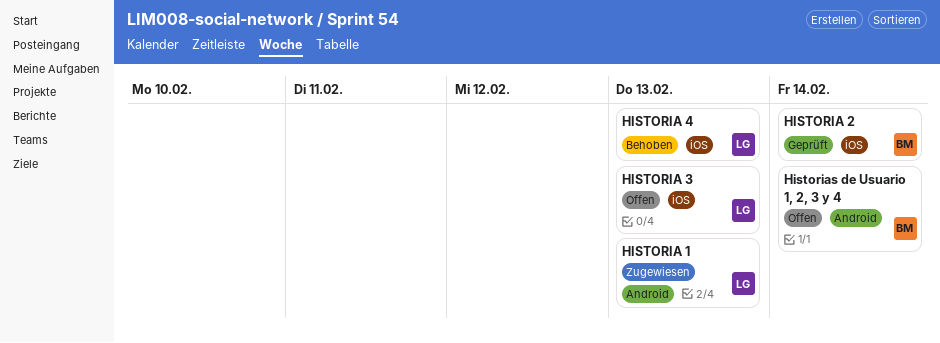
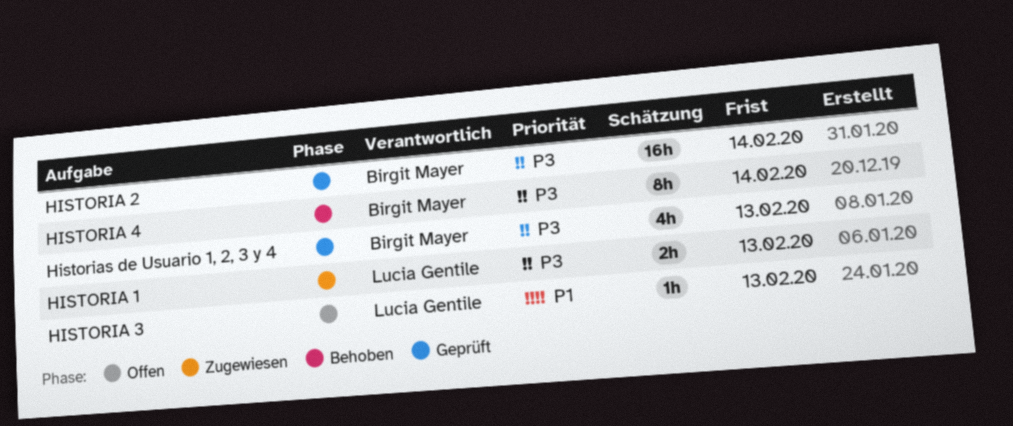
HISTORIA 4, owner: Lucia Gentile -> Birgit Mayer
HISTORIA 4, due: Feb 13 -> Feb 14
Historias de Usuario 1, 2, 3 y 4, status: Offen -> Geprüft
Historias de Usuario 1, 2, 3 y 4, due: Feb 14 -> Feb 13

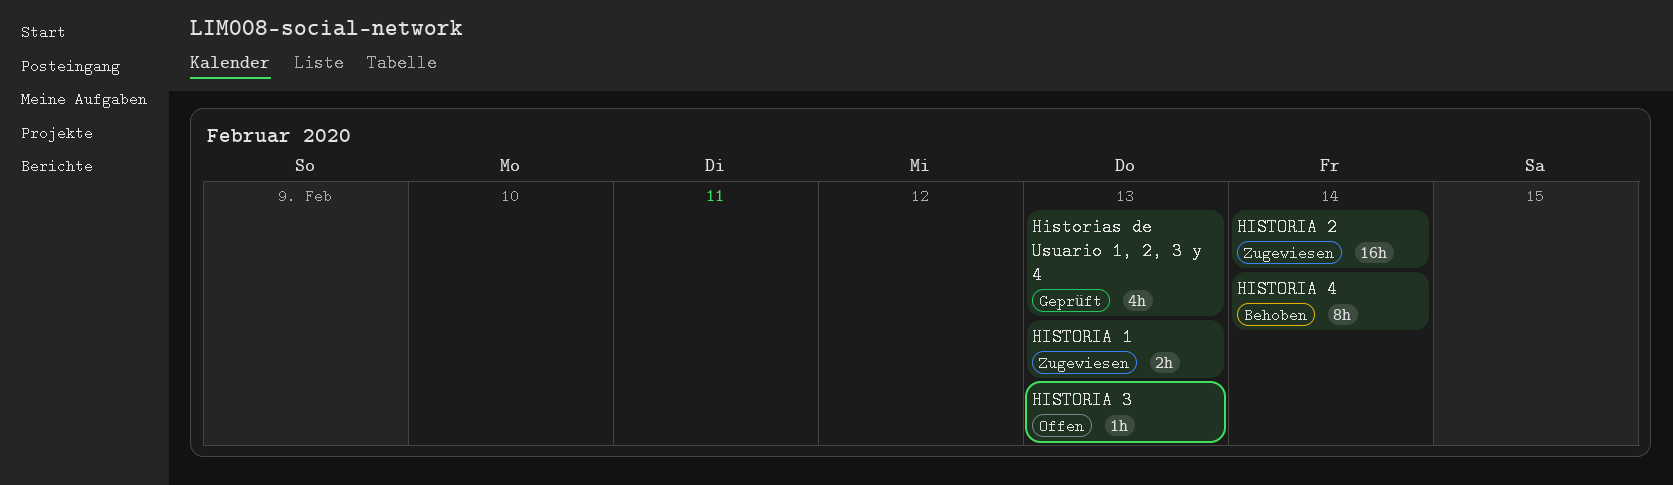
HISTORIA 2, status: Geprüft -> Zugewiesen

